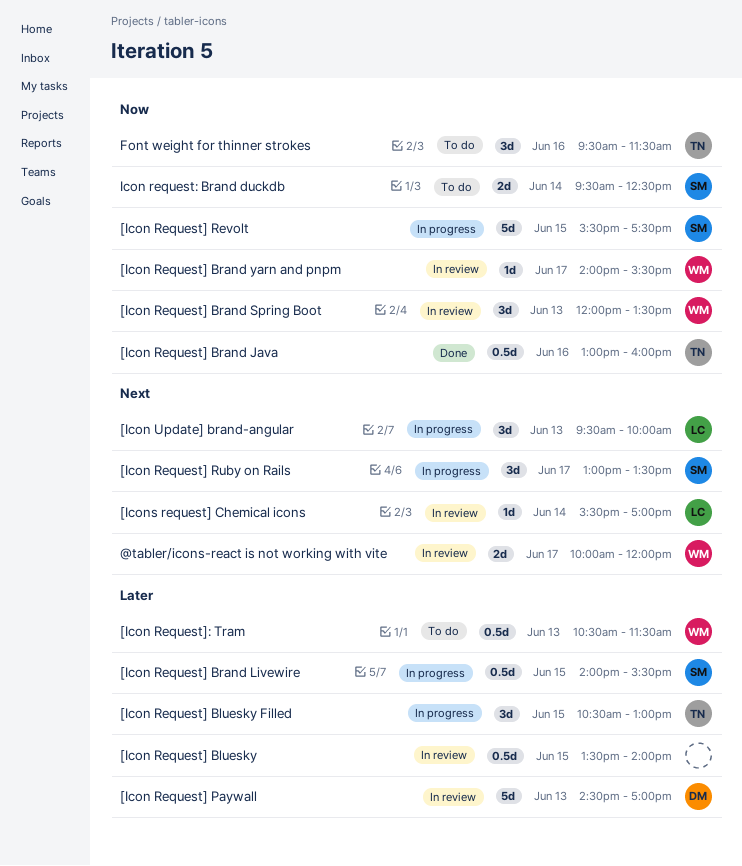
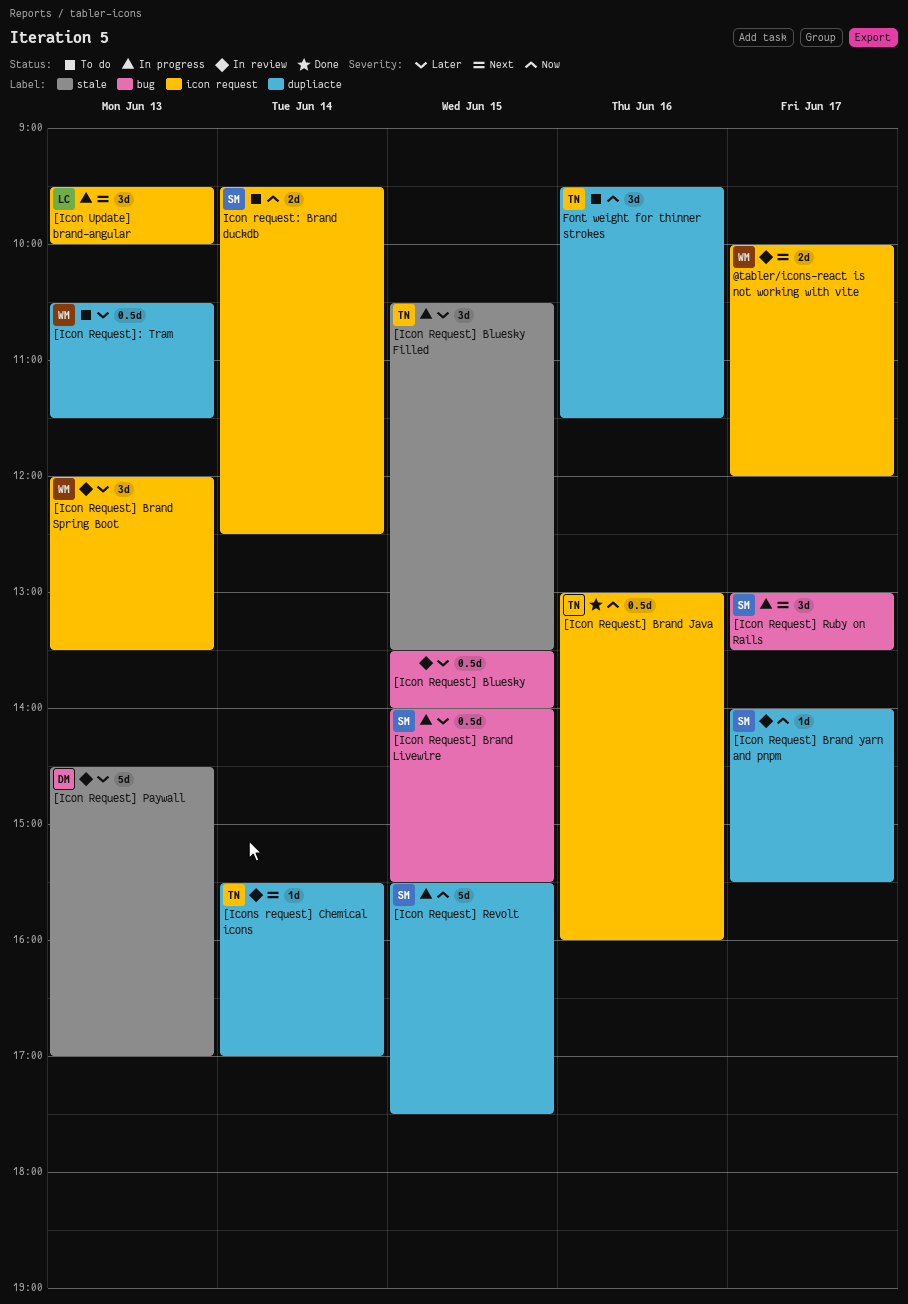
[Icon Request] Bluesky Filled, ends: 13:00 -> 13:30
[Icon Request] Brand Spring Boot, priority: Now -> Later
[Icon Request] Brand yarn and pnpm, owner: WM -> SM
[Icons request] Chemical icons, owner: LC -> TN

